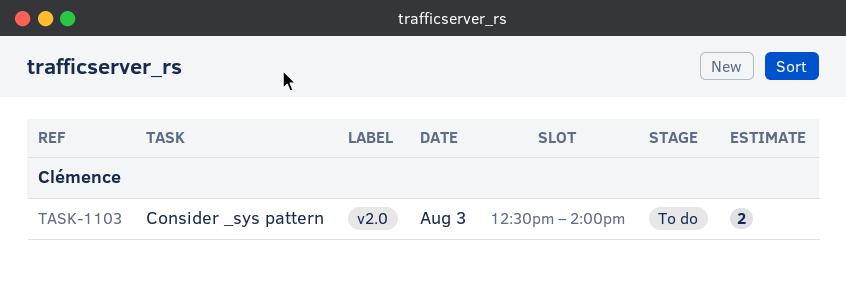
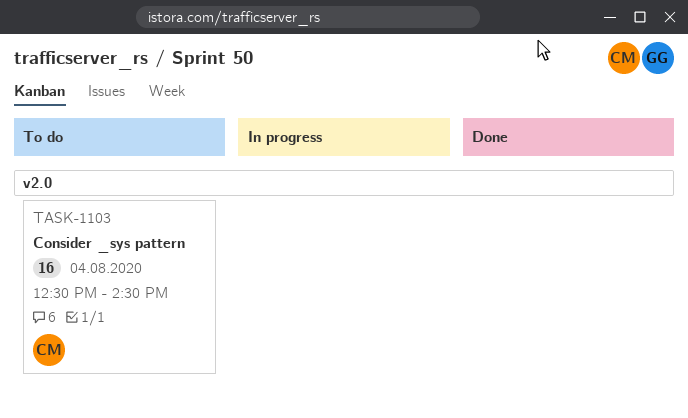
TASK-1103, estimate: 2 -> 16
TASK-1103, day: Aug 3 -> Aug 4
TASK-1103, ends: 14:00 -> 14:30

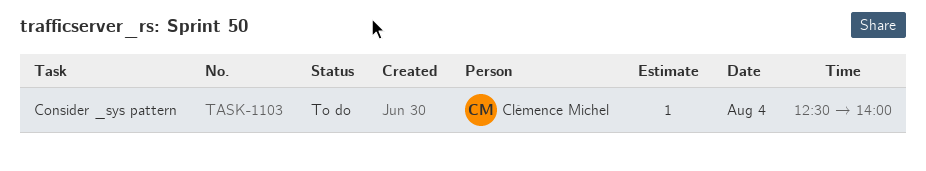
TASK-1103, estimate: 16 -> 1
TASK-1103, ends: 14:30 -> 14:00

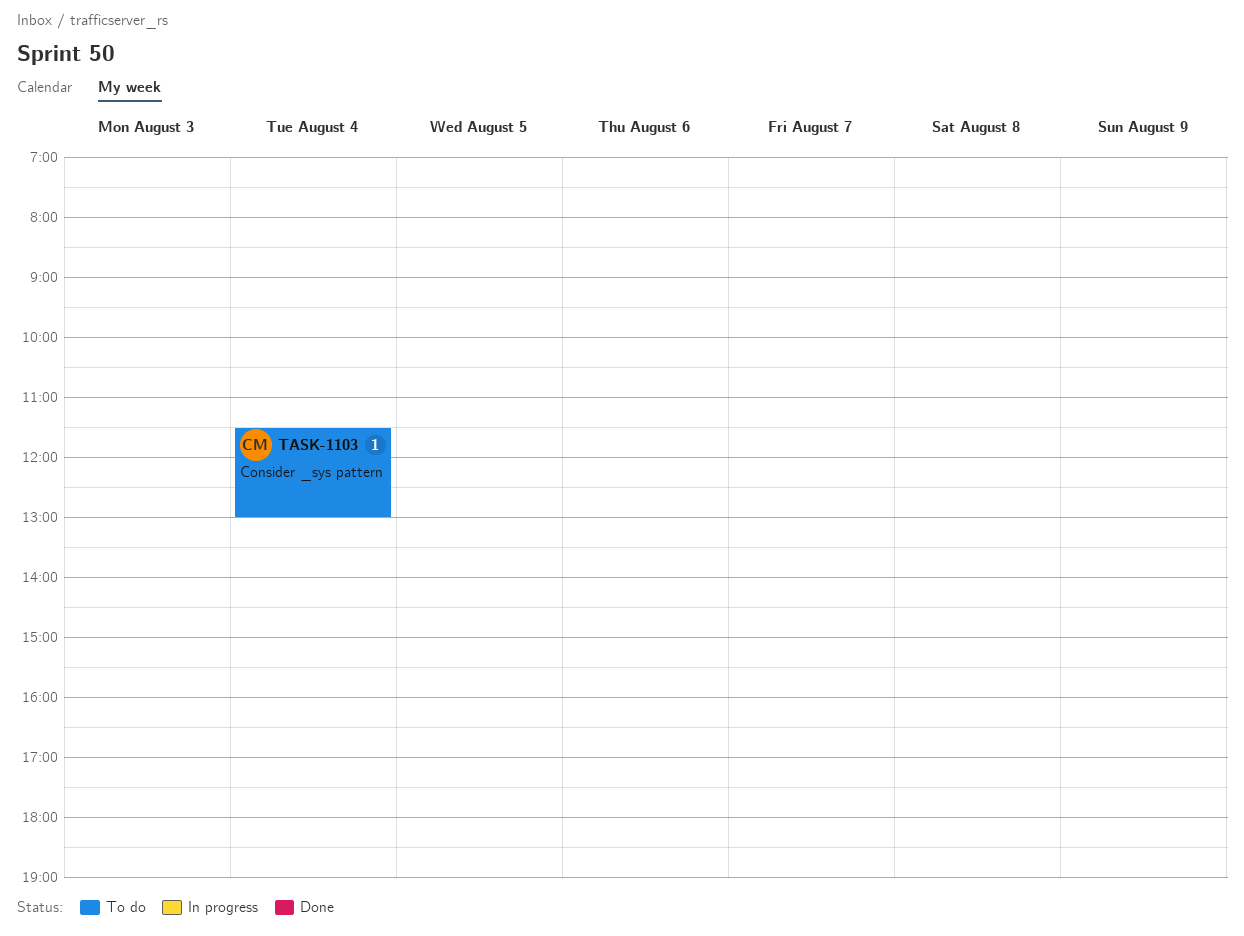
TASK-1103, begins: 12:30 -> 11:30
TASK-1103, ends: 14:00 -> 13:00

